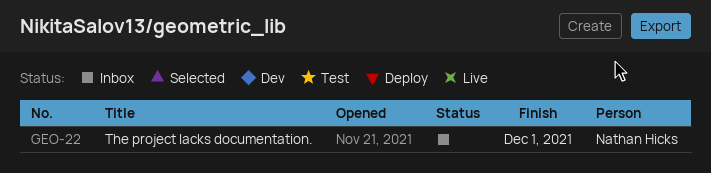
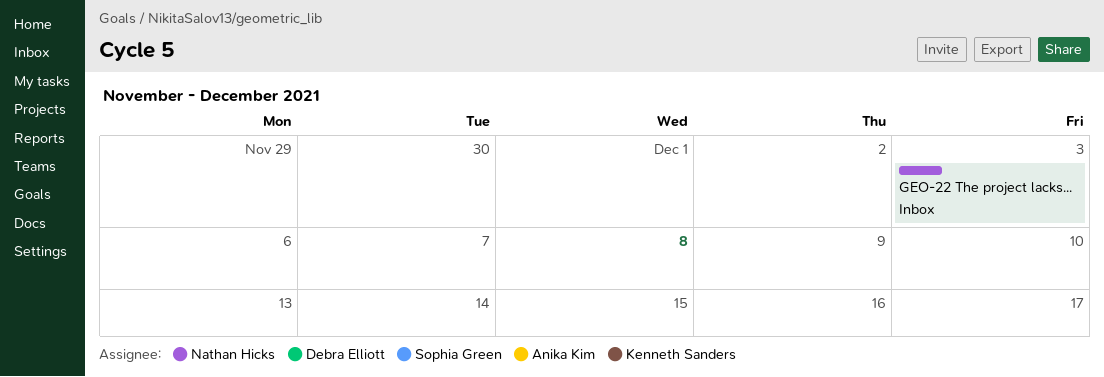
GEO-22, due: Dec 1 -> Dec 3

